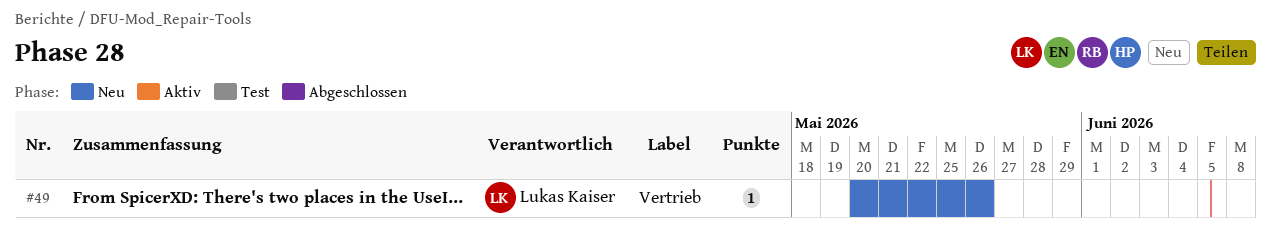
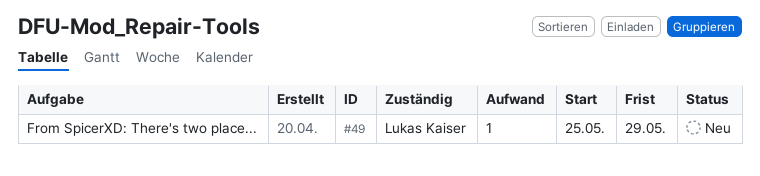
#49, start: May 20 -> May 25
#49, due: May 26 -> May 29

